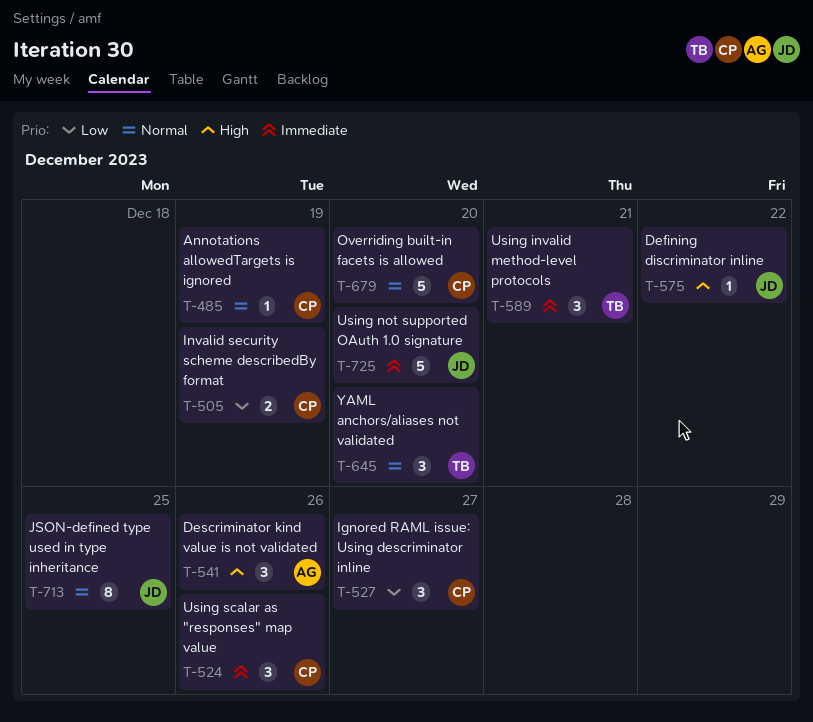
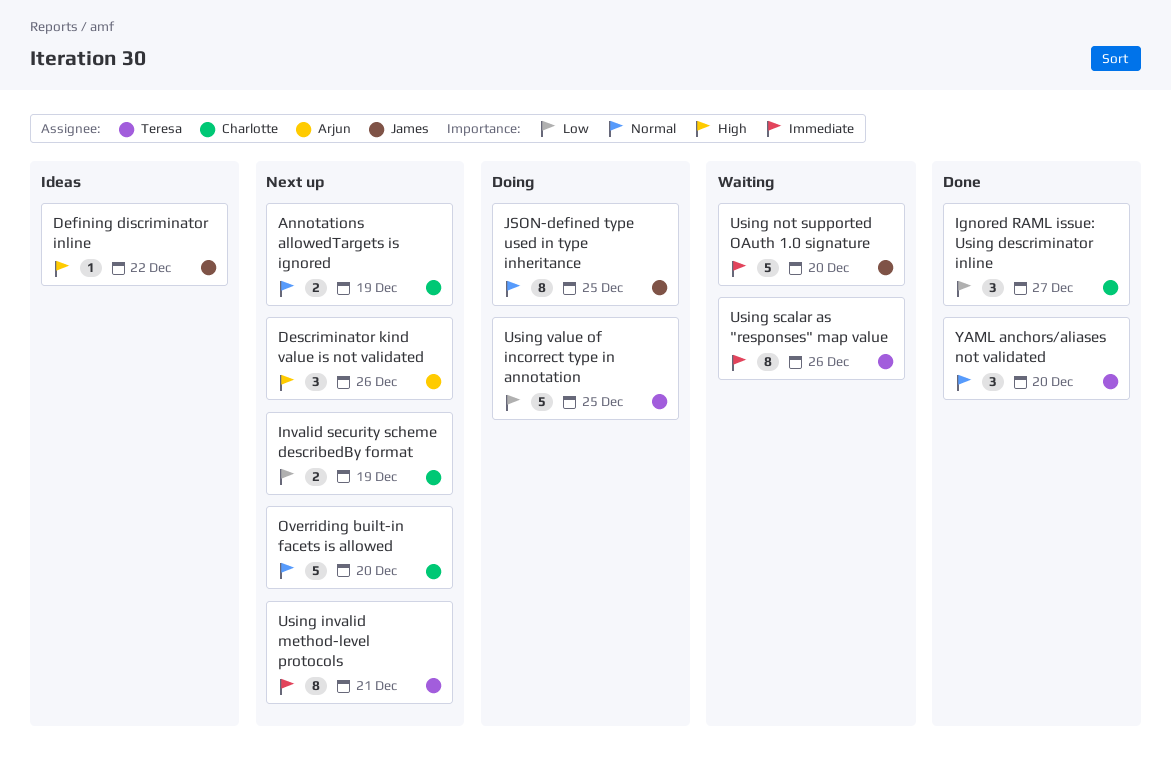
Annotations allowedTargets is ignored, estimate: 1 -> 2
Using invalid method-level protocols, estimate: 3 -> 8
Using scalar as "responses" map value, owner: Charlotte -> Teresa
Using scalar as "responses" map value, estimate: 3 -> 8
Using value of incorrect type in annotation: none -> present

